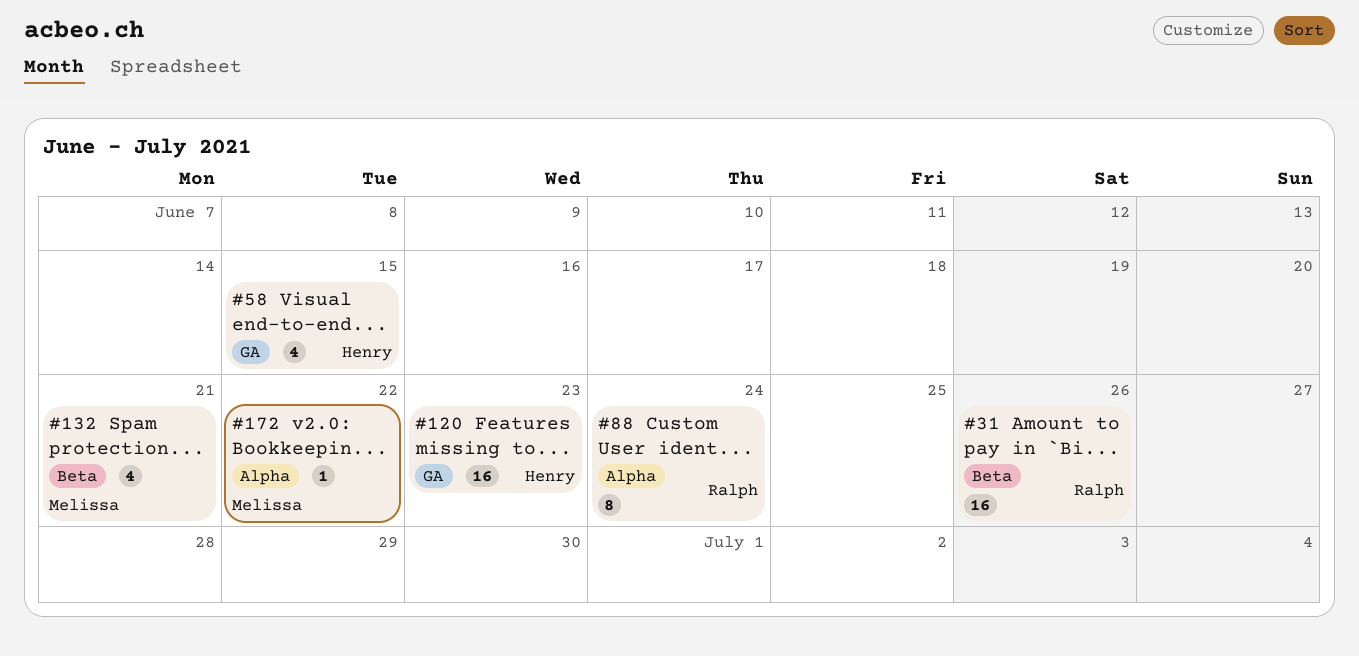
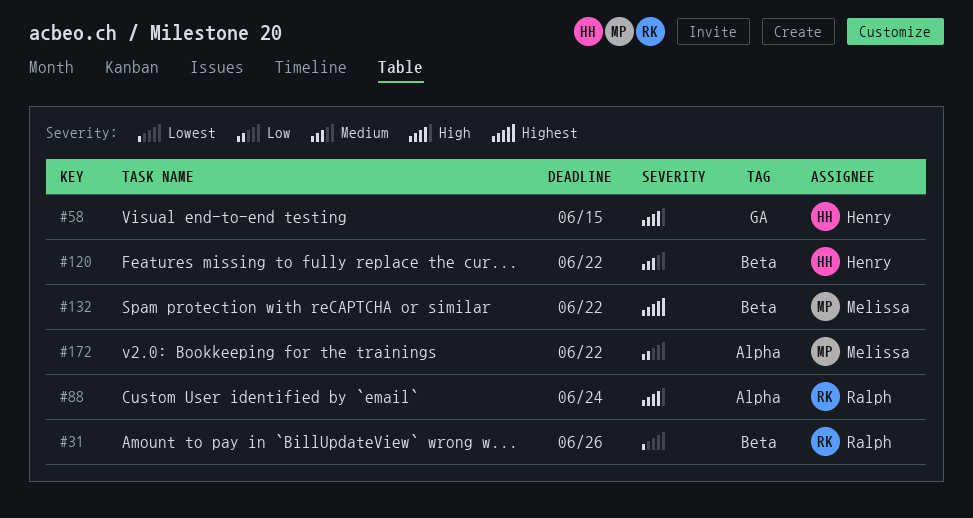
#120, label: GA -> Beta
#120, due: Jun 23 -> Jun 22
#132, due: Jun 21 -> Jun 22

